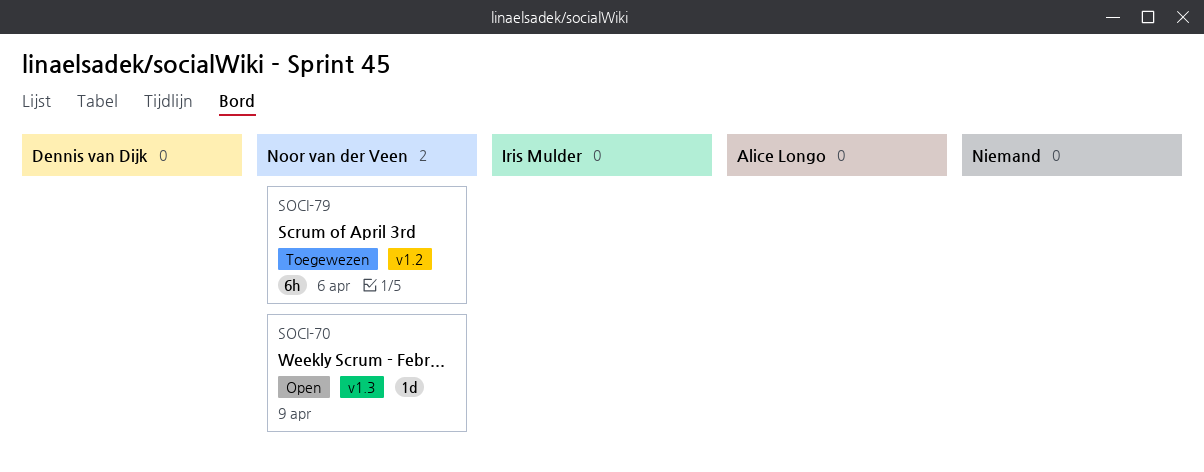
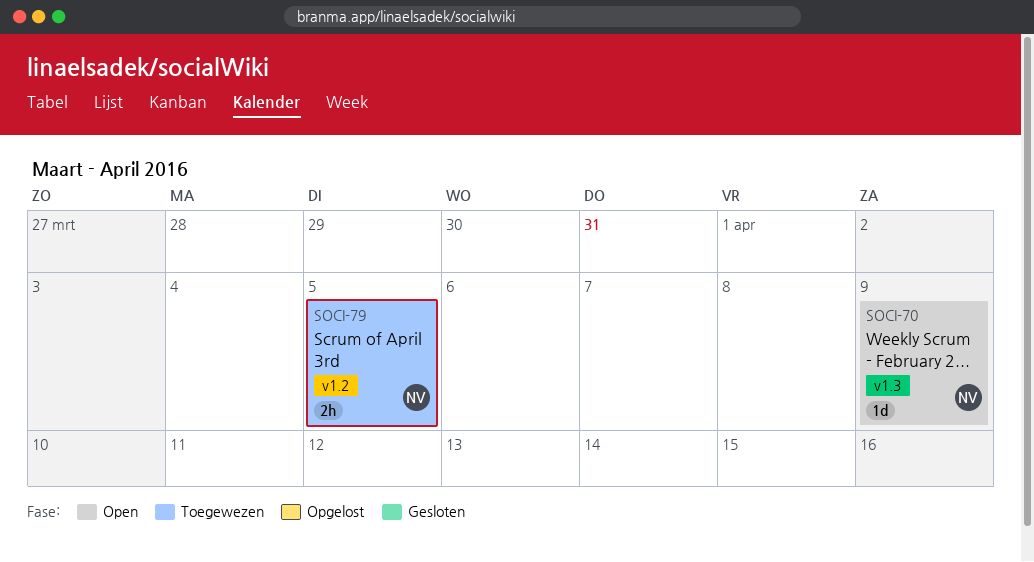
SOCI-79, estimate: 6h -> 2h
SOCI-79, due: Apr 6 -> Apr 5

